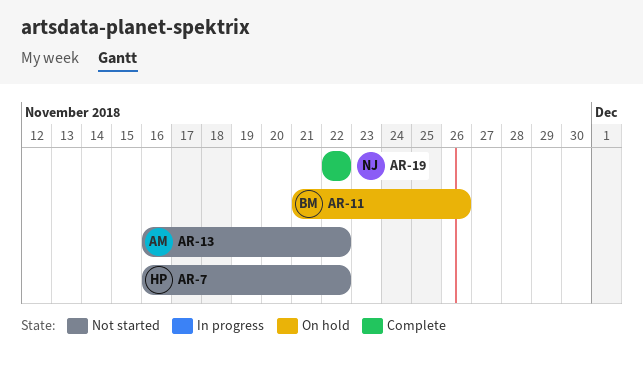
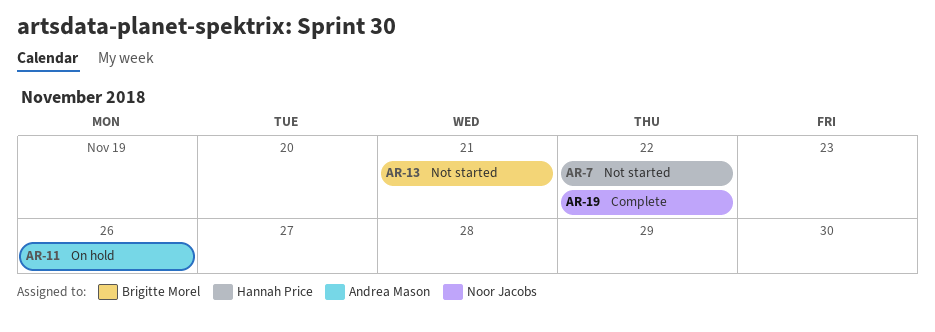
AR-11, owner: Brigitte Morel -> Andrea Mason
AR-13, owner: Andrea Mason -> Brigitte Morel
AR-13, due: Nov 22 -> Nov 21

